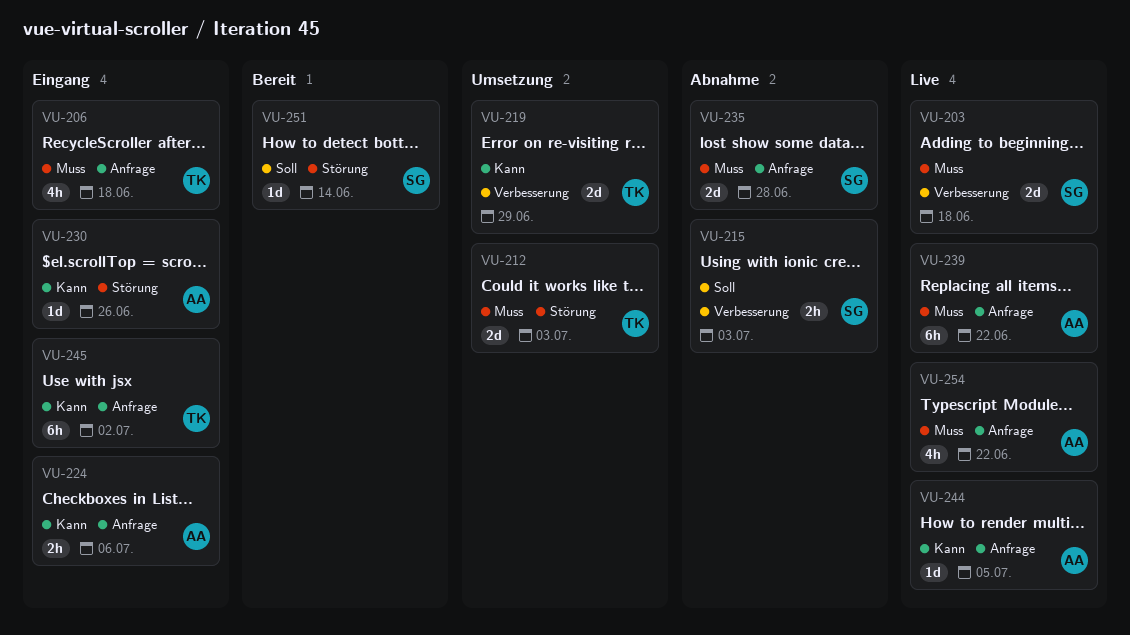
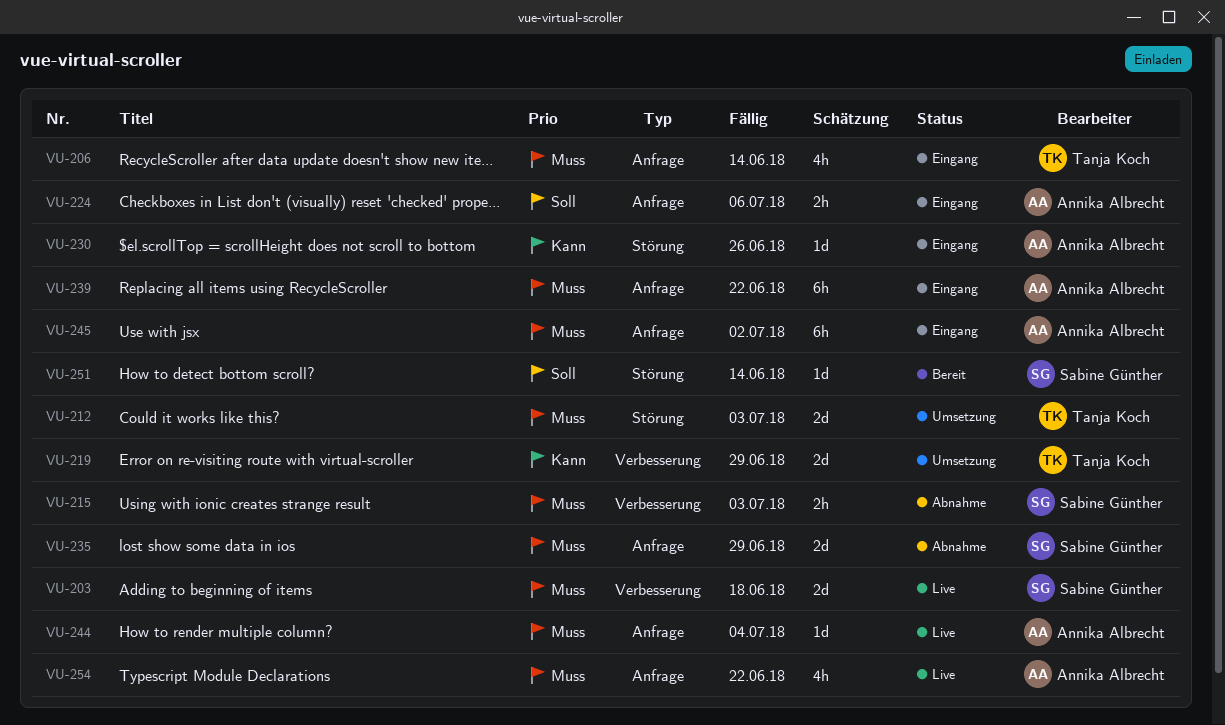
VU-206, due: Jun 18 -> Jun 14
VU-215, priority: Soll -> Muss
VU-224, priority: Kann -> Soll
VU-235, due: Jun 28 -> Jun 29
VU-239, status: Live -> Eingang
VU-244, priority: Kann -> Muss
VU-244, due: Jul 5 -> Jul 4
VU-245, owner: Tanja Koch -> Annika Albrecht
VU-245, priority: Kann -> Muss

